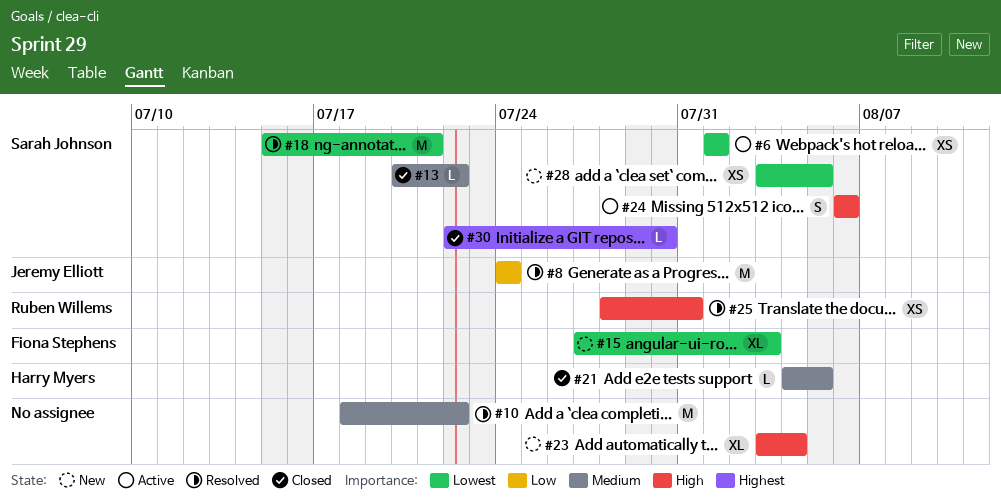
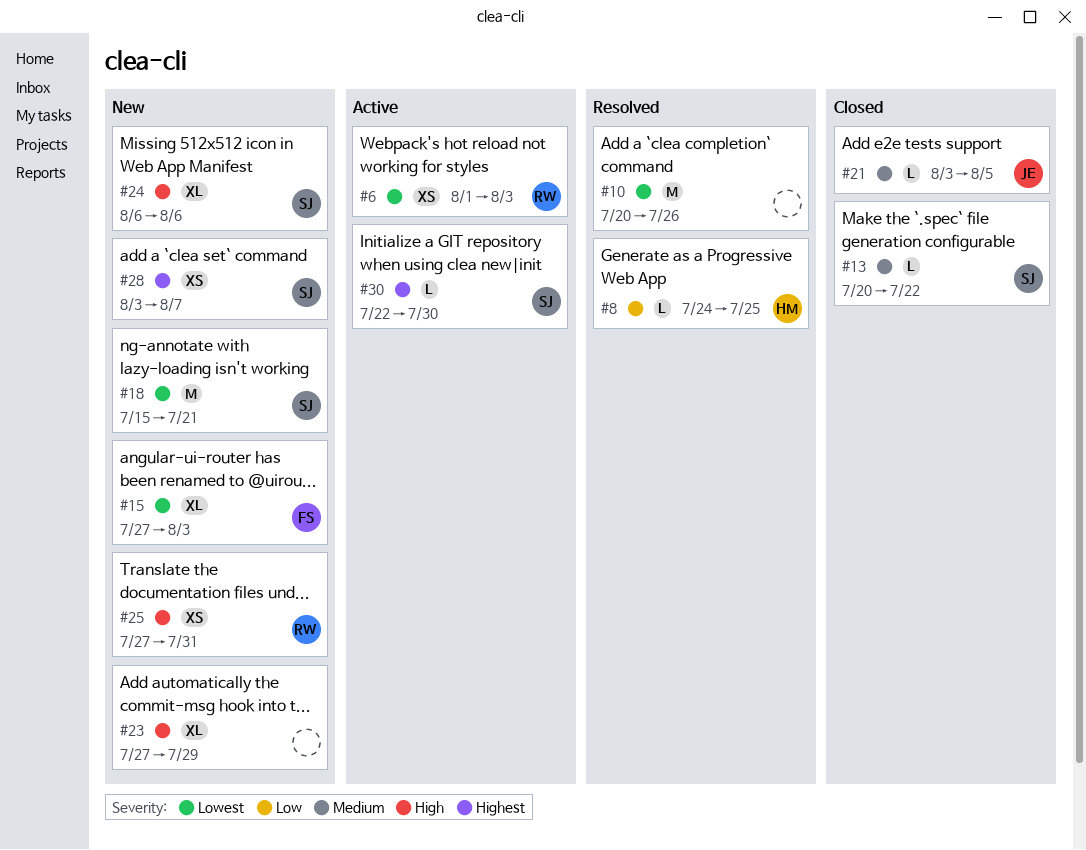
#6, owner: Sarah Johnson -> Ruben Willems
#6, due: Aug 1 -> Aug 3
#8, owner: Jeremy Elliott -> Harry Myers
#8, estimate: M -> L
#8, due: Jul 24 -> Jul 25
#10, priority: Medium -> Lowest
#10, start: Jul 18 -> Jul 20
#10, due: Jul 22 -> Jul 26
#18, status: Resolved -> New
#21, owner: Harry Myers -> Jeremy Elliott
#21, start: Aug 4 -> Aug 3
#23, start: Aug 3 -> Jul 27
#23, due: Aug 4 -> Jul 29
#24, status: Active -> New
#24, estimate: S -> XL
#25, status: Resolved -> New
#25, start: Jul 28 -> Jul 27
#28, priority: Lowest -> Highest
#28, due: Aug 5 -> Aug 7
#30, status: Closed -> Active

